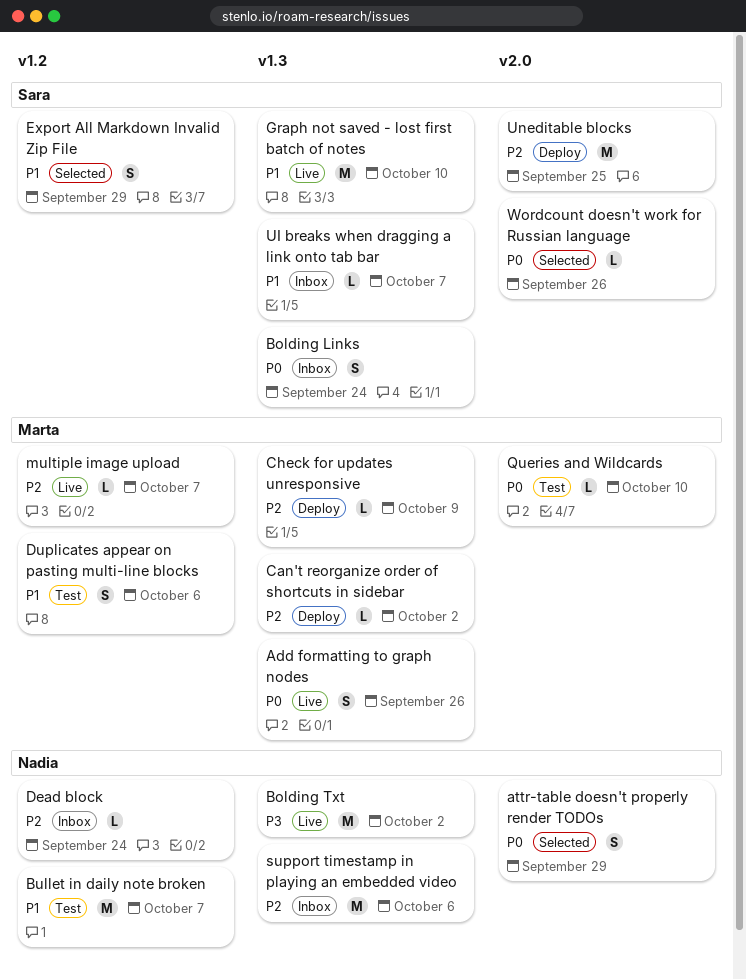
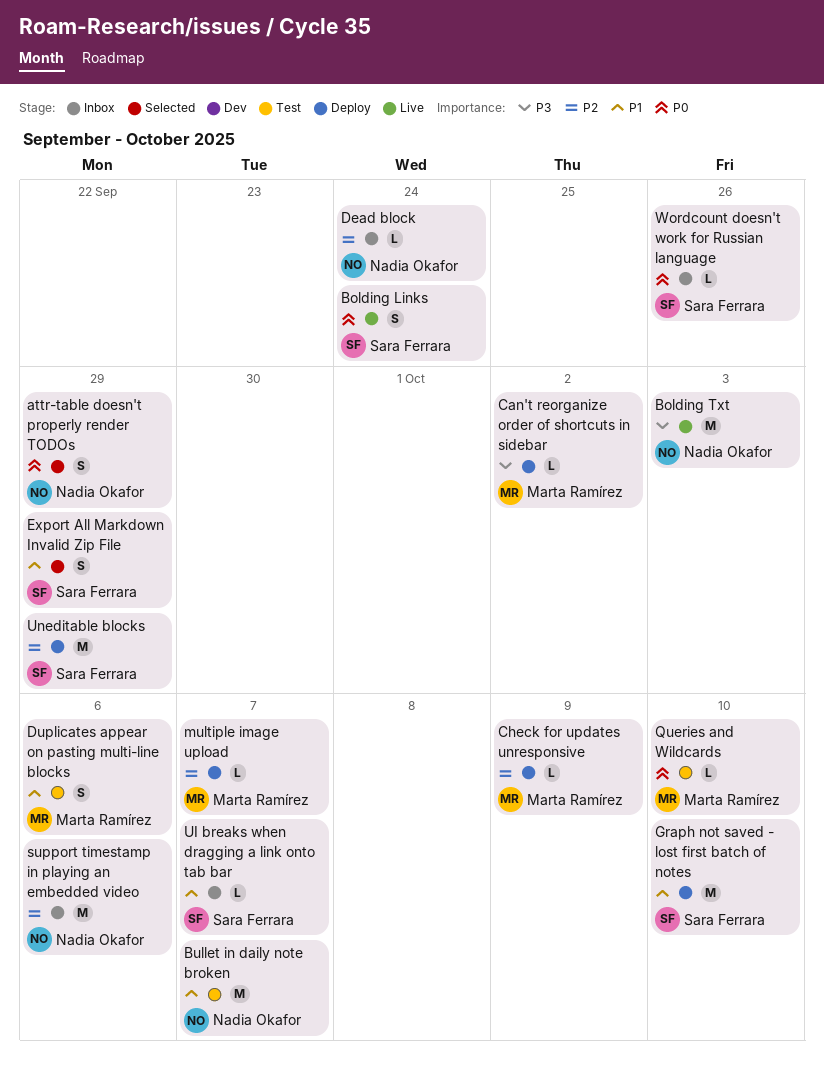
Add formatting to graph nodes: present -> none
Bolding Links, status: Inbox -> Live
Bolding Txt, due: Oct 2 -> Oct 3
Can't reorganize order of shortcuts in sidebar, priority: P2 -> P3
Graph not saved - lost first batch of notes, status: Live -> Deploy
multiple image upload, status: Live -> Deploy
Uneditable blocks, due: Sep 25 -> Sep 29
Wordcount doesn't work for Russian language, status: Selected -> Inbox

